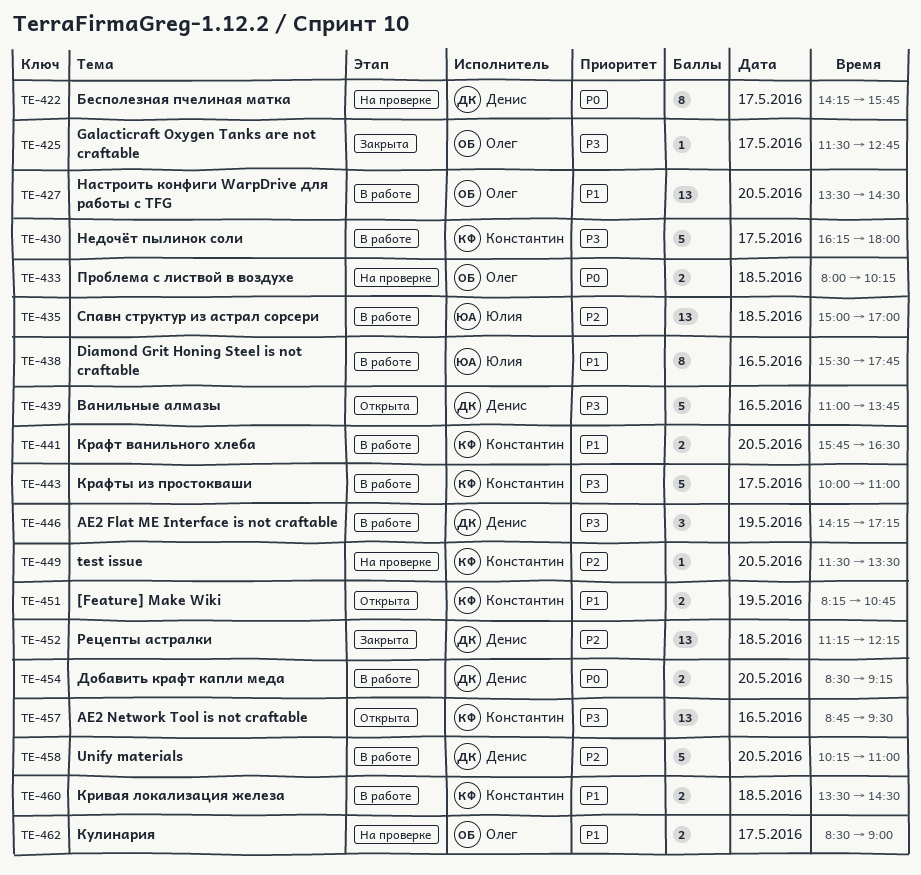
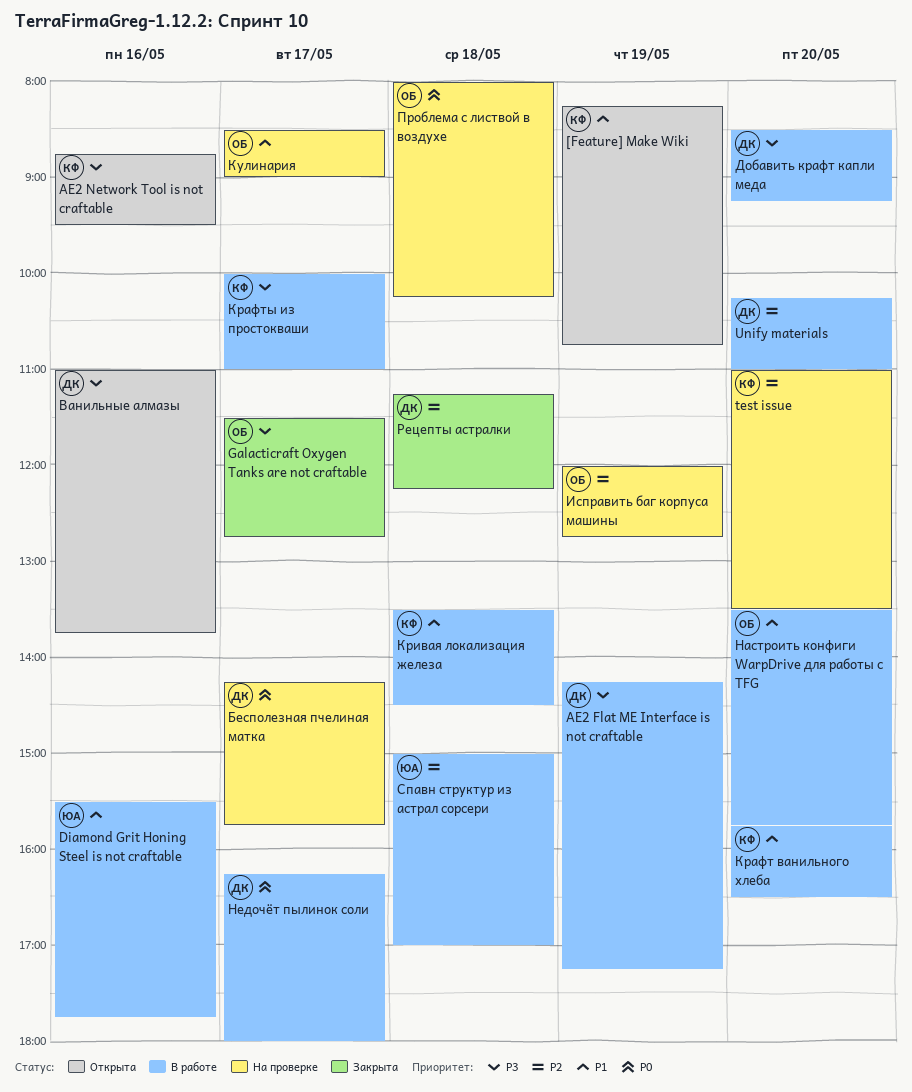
test issue, begins: 11:30 -> 11:00
Добавить крафт капли меда, priority: P0 -> P3
Исправить баг корпуса машины: none -> present
Настроить конфиги WarpDrive для работы с TFG, ends: 14:30 -> 15:45
Недочёт пылинок соли, owner: Константин -> Денис
Недочёт пылинок соли, priority: P3 -> P0

